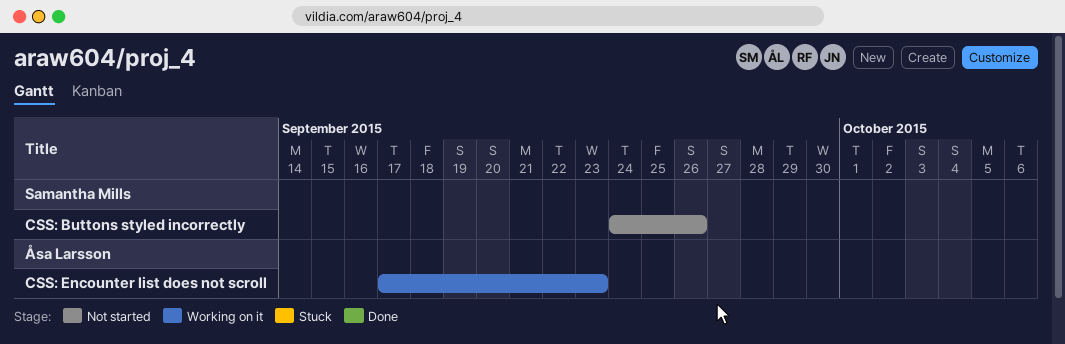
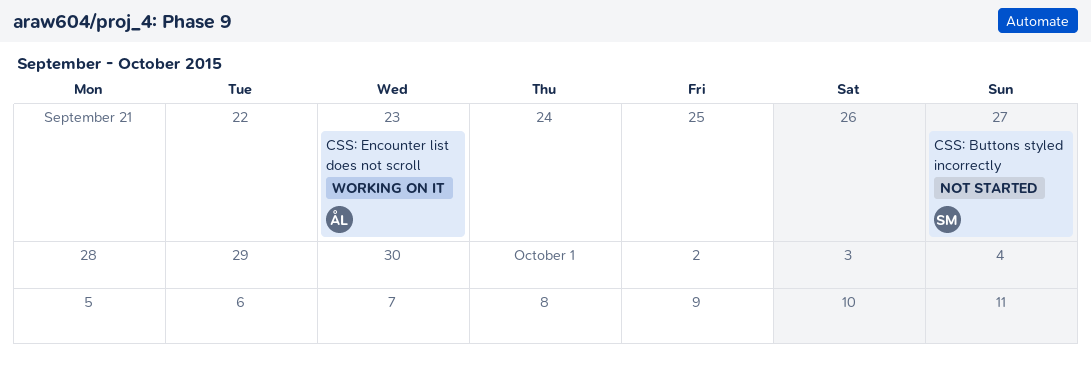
CSS: Buttons styled incorrectly, due: Sep 26 -> Sep 27

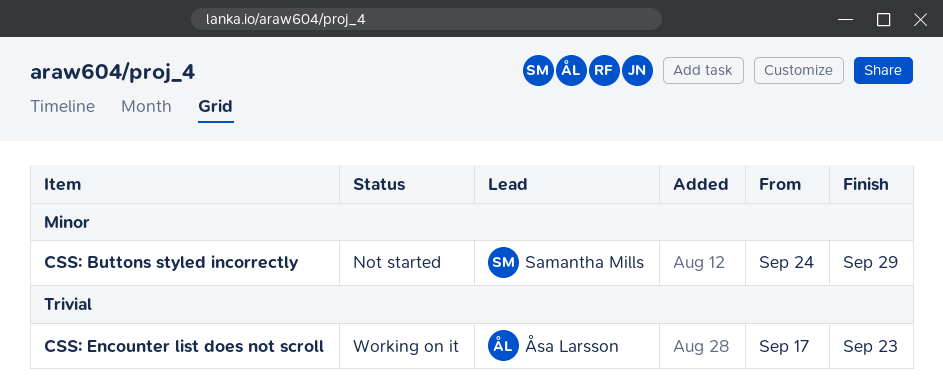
CSS: Buttons styled incorrectly, due: Sep 27 -> Sep 29

